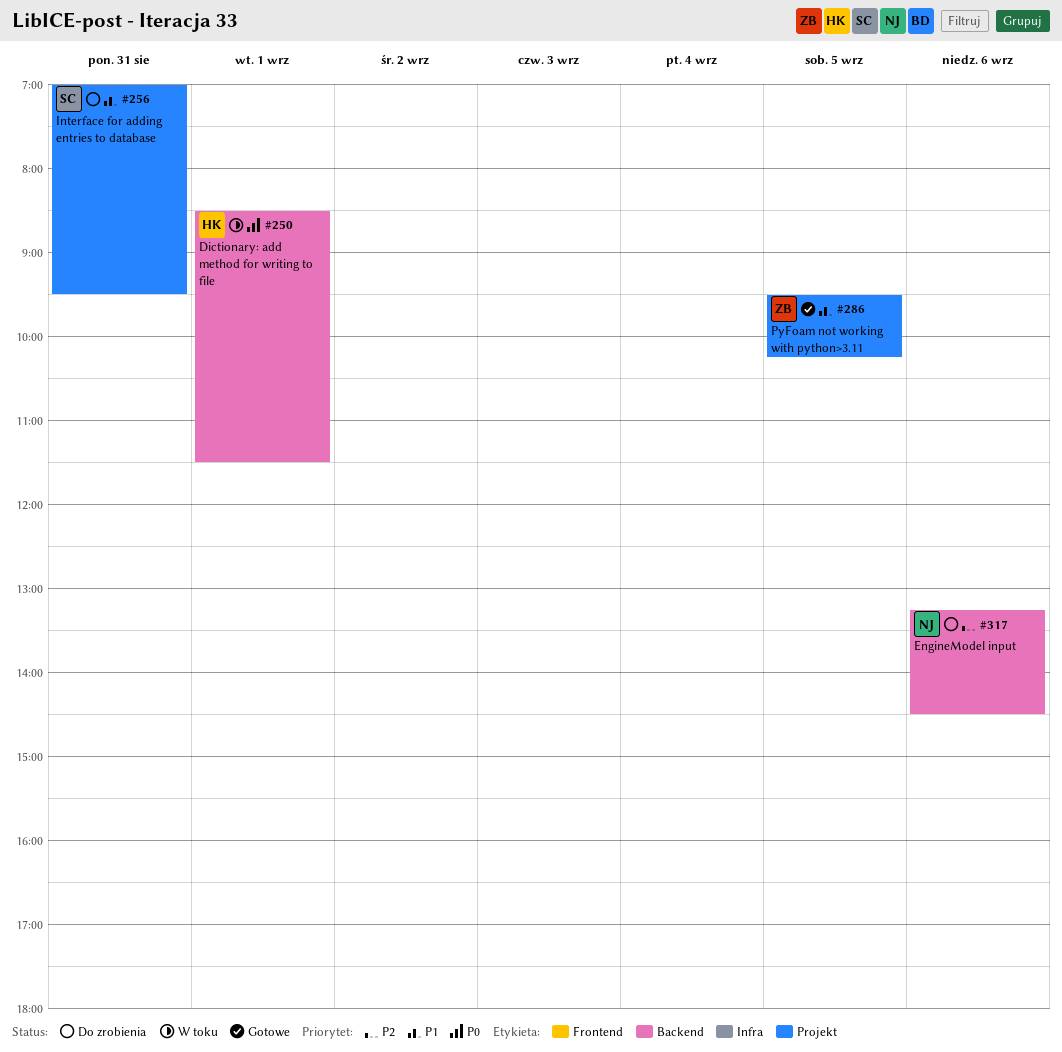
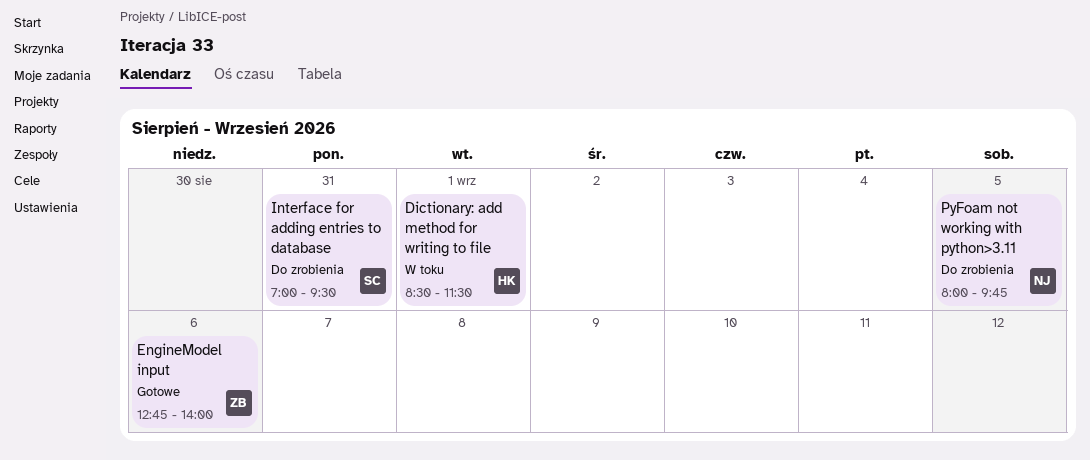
EngineModel input, status: Do zrobienia -> Gotowe
EngineModel input, owner: NJ -> ZB
EngineModel input, begins: 13:15 -> 12:45
EngineModel input, ends: 14:30 -> 14:00
PyFoam not working with python>3.11, status: Gotowe -> Do zrobienia
PyFoam not working with python>3.11, owner: ZB -> NJ
PyFoam not working with python>3.11, begins: 09:30 -> 08:00
PyFoam not working with python>3.11, ends: 10:15 -> 09:45

